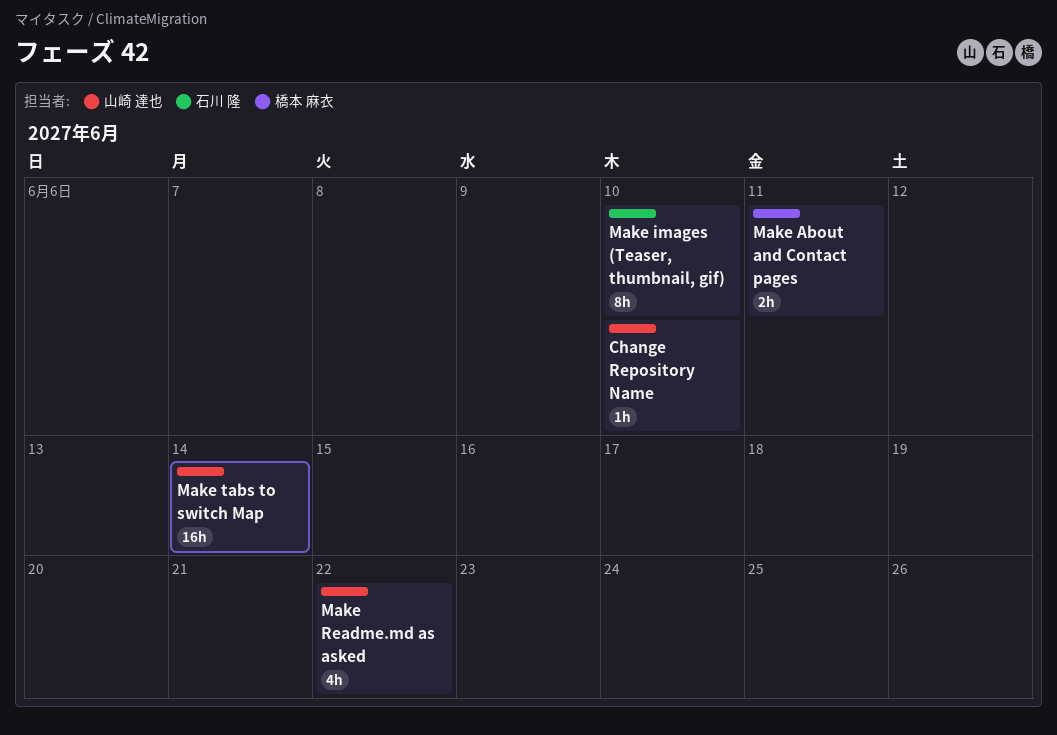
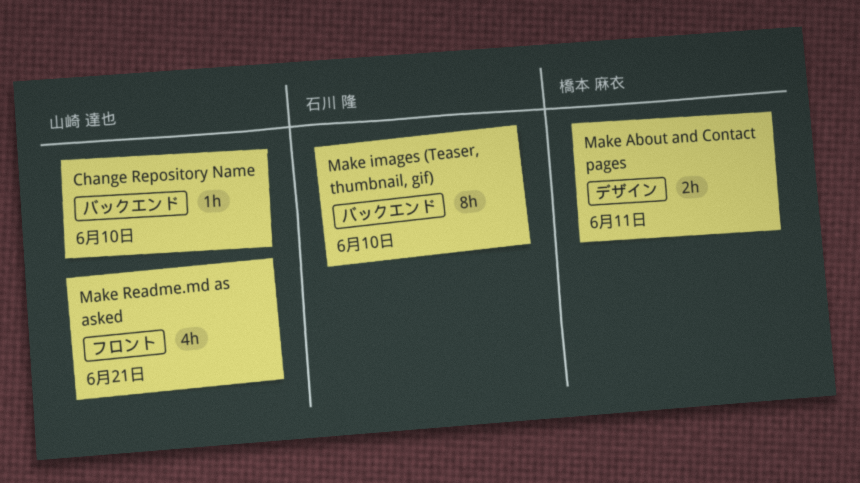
Make Readme.md as asked, due: Jun 22 -> Jun 21
Make tabs to switch Map: present -> none

